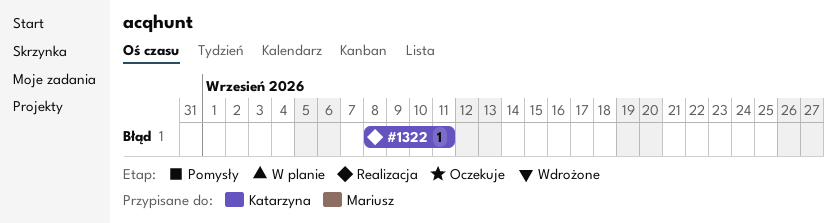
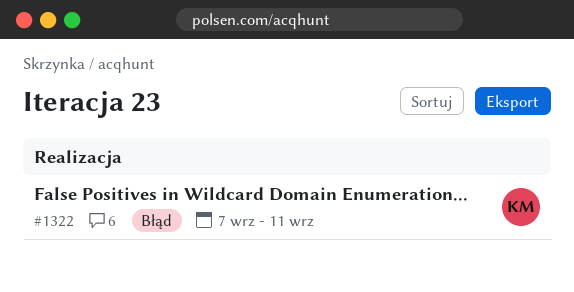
#1322, start: Sep 8 -> Sep 7

